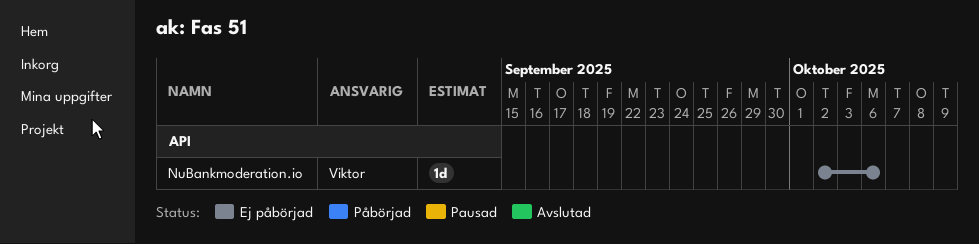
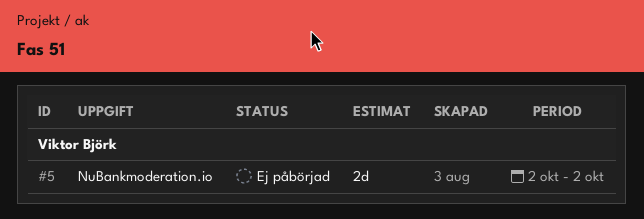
NuBankmoderation.io, estimate: 1d -> 2d
NuBankmoderation.io, due: Oct 6 -> Oct 2

